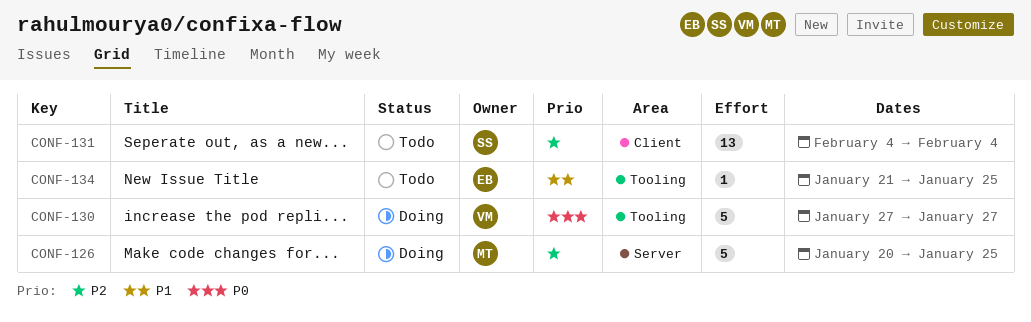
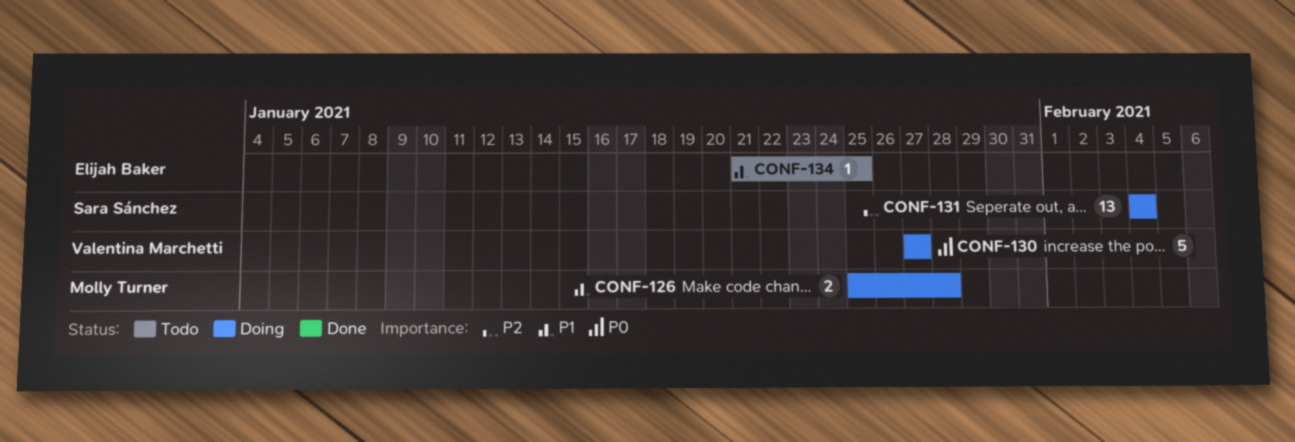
CONF-126, priority: P2 -> P1
CONF-126, estimate: 5 -> 2
CONF-126, start: Jan 20 -> Jan 25
CONF-126, due: Jan 25 -> Jan 28
CONF-131, status: Todo -> Doing

